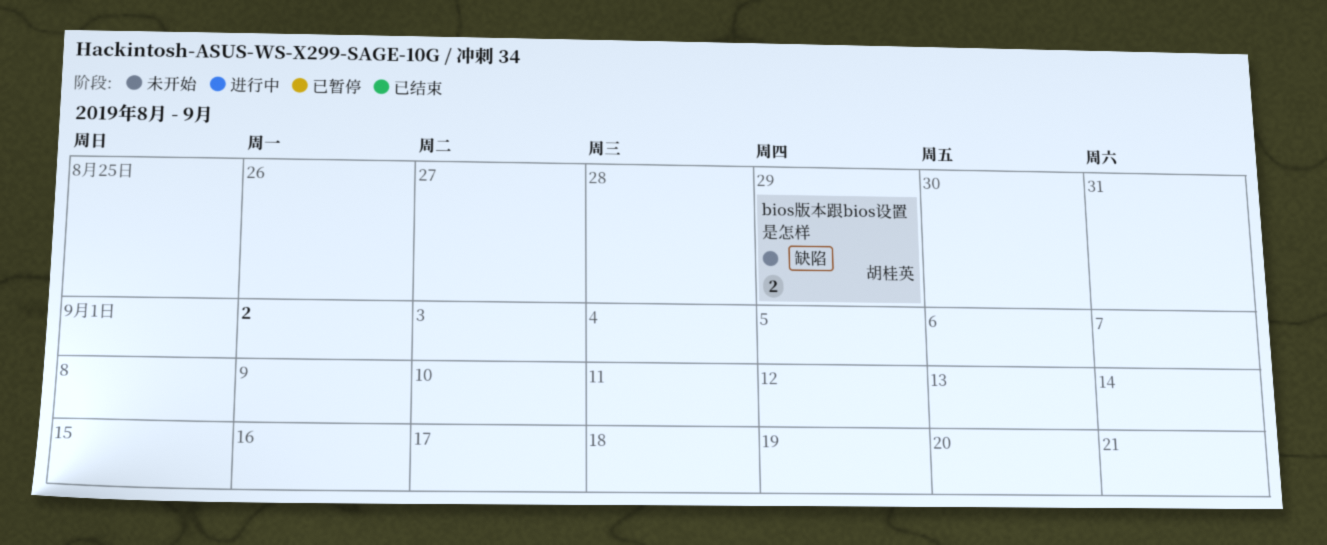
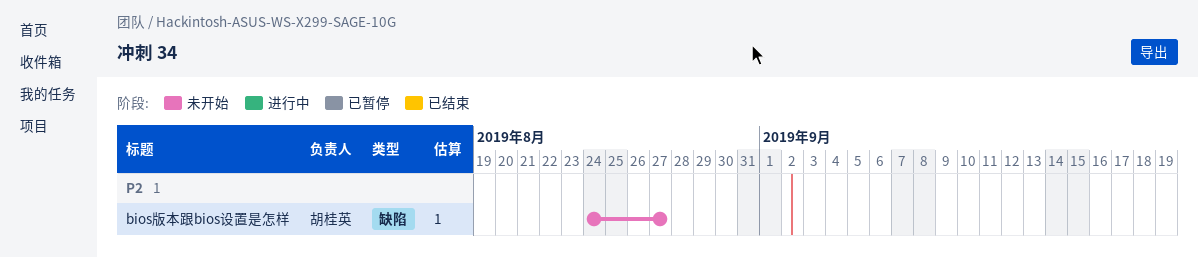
bios版本跟bios设置是怎样, estimate: 2 -> 1
bios版本跟bios设置是怎样, due: Aug 29 -> Aug 27

